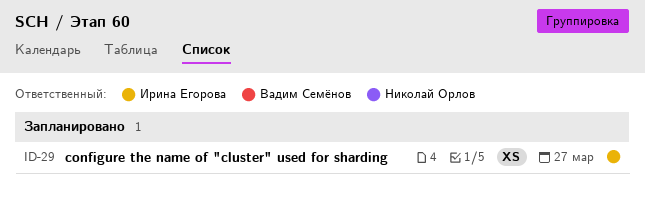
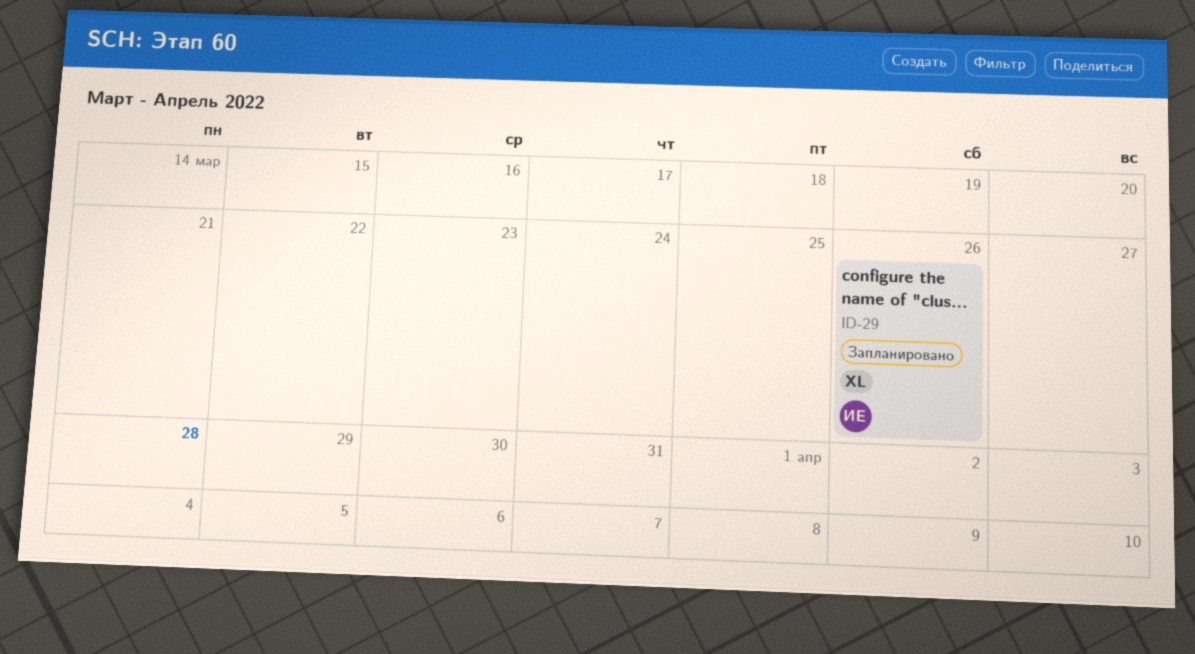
ID-29, estimate: XS -> XL
ID-29, due: Mar 27 -> Mar 26

